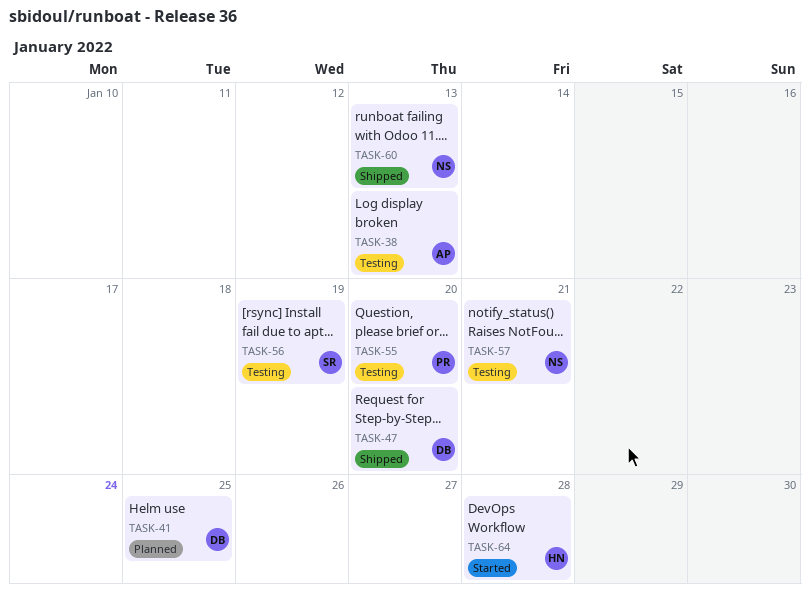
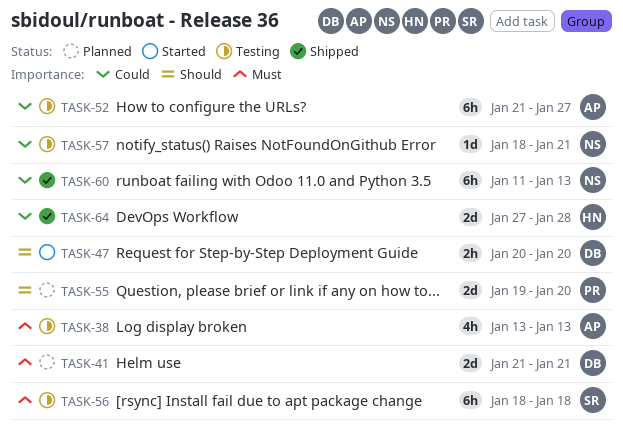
TASK-41, due: Jan 25 -> Jan 21
TASK-47, status: Shipped -> Started
TASK-52: none -> present
TASK-55, status: Testing -> Planned
TASK-56, due: Jan 19 -> Jan 18
TASK-64, status: Started -> Shipped

